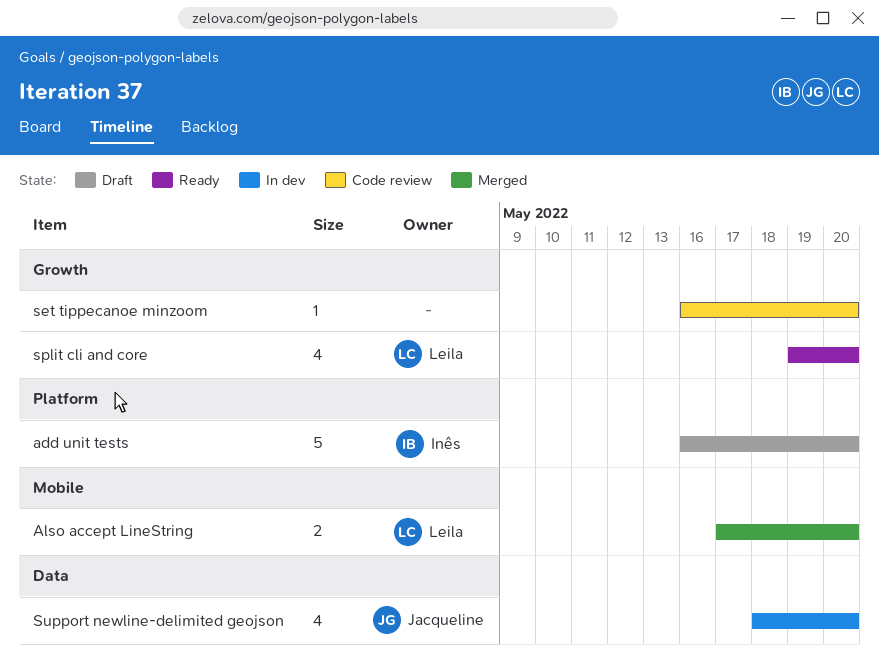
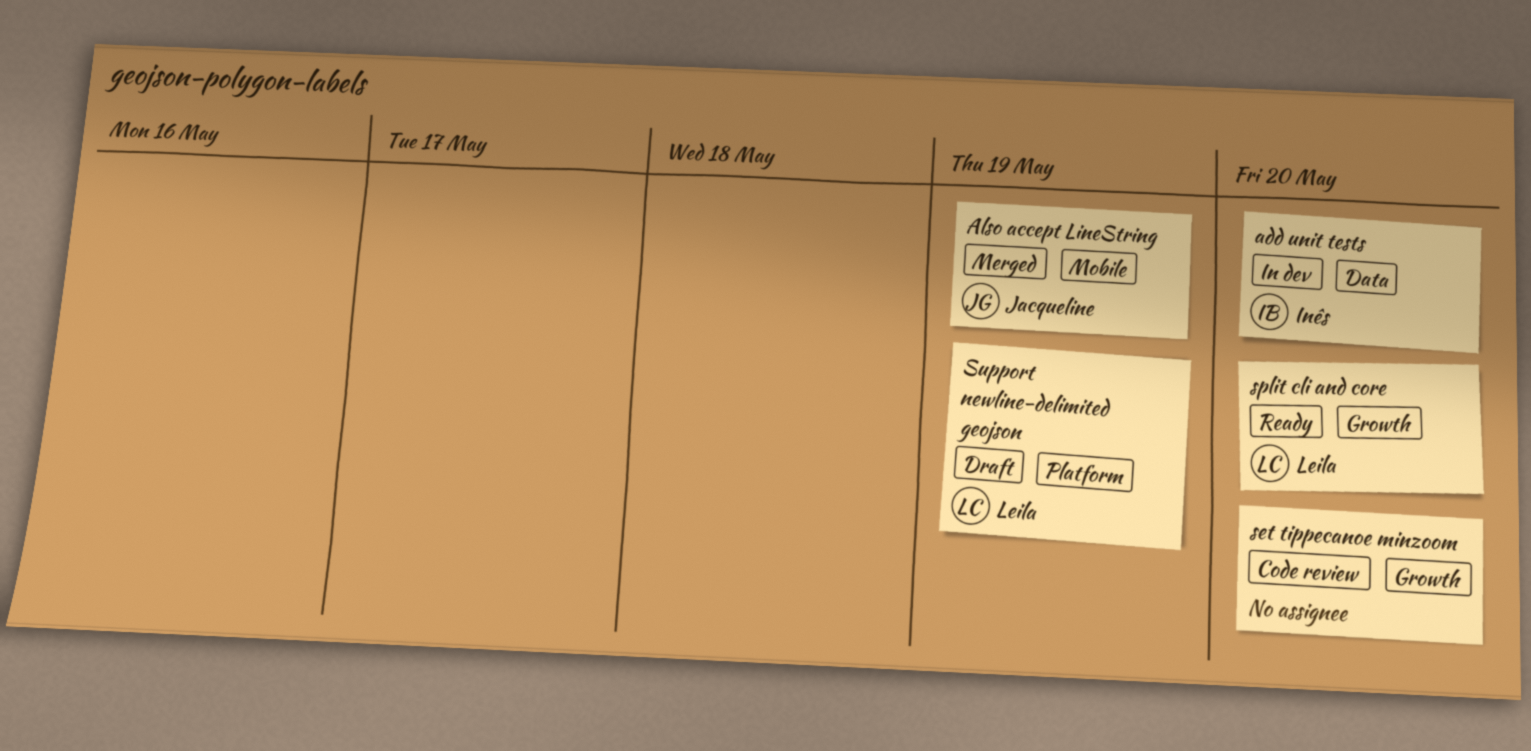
add unit tests, status: Draft -> In dev
add unit tests, label: Platform -> Data
Also accept LineString, owner: Leila -> Jacqueline
Also accept LineString, due: May 20 -> May 19
Support newline-delimited geojson, status: In dev -> Draft
Support newline-delimited geojson, owner: Jacqueline -> Leila
Support newline-delimited geojson, label: Data -> Platform
Support newline-delimited geojson, due: May 20 -> May 19

